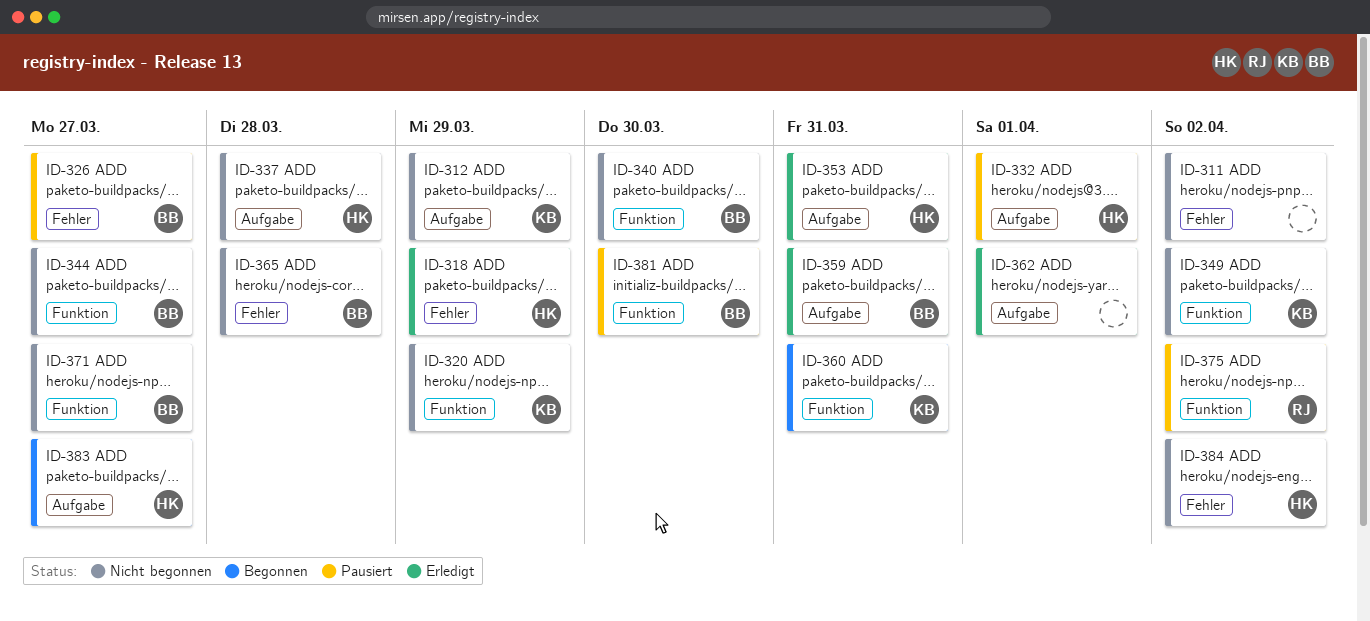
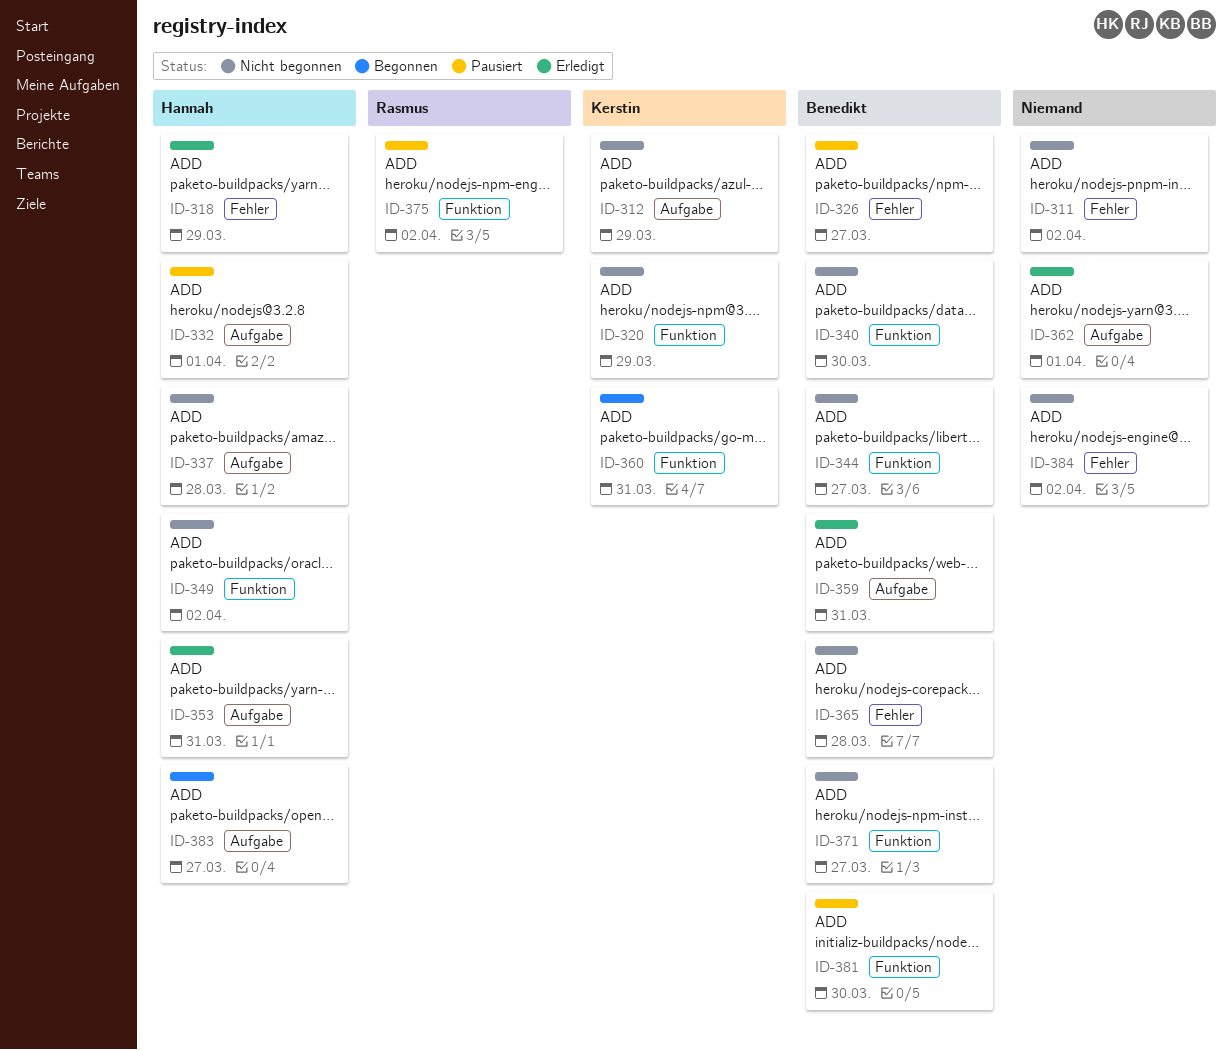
ID-349, owner: Kerstin -> Hannah
ID-384, owner: Hannah -> none

